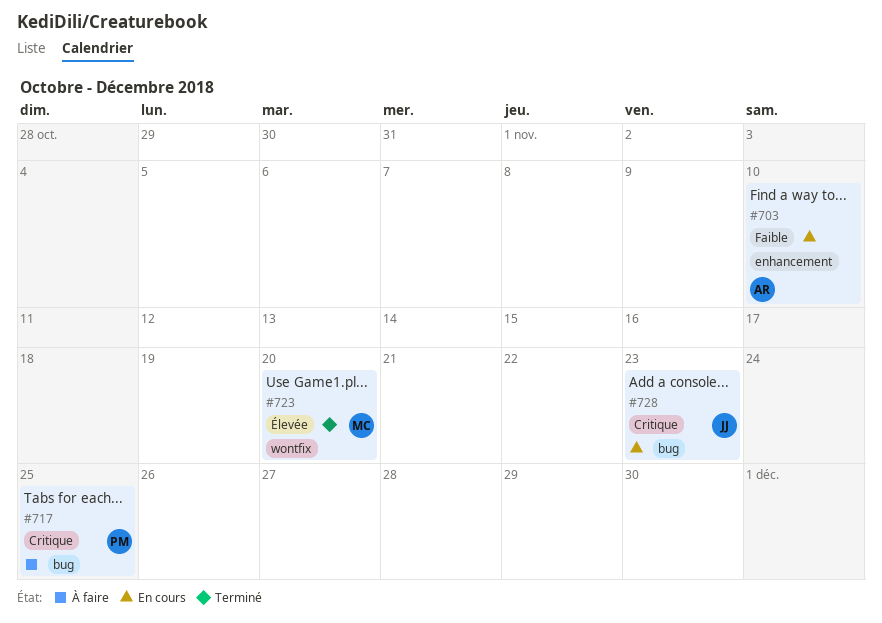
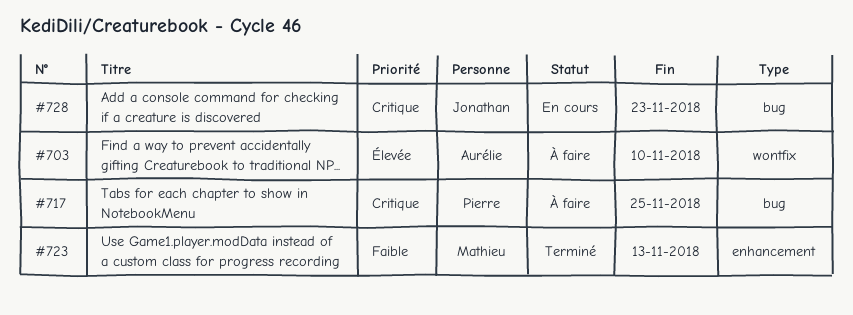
#703, status: En cours -> À faire
#703, priority: Faible -> Élevée
#703, label: enhancement -> wontfix
#723, priority: Élevée -> Faible
#723, label: wontfix -> enhancement
#723, due: Nov 20 -> Nov 13

